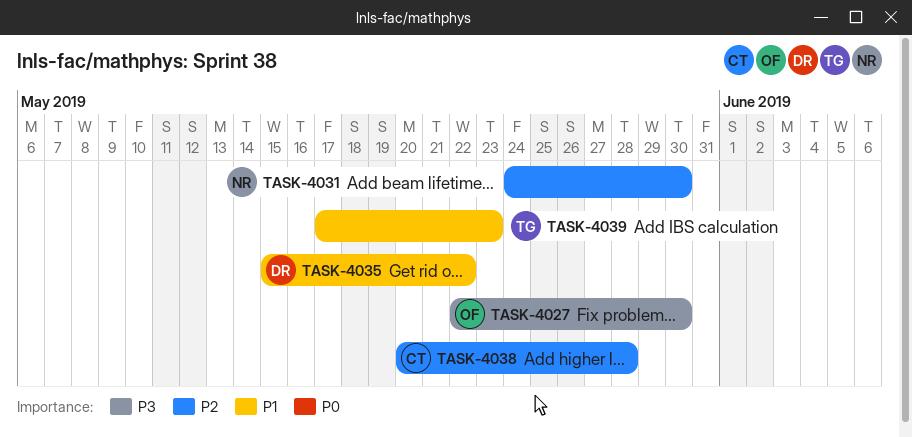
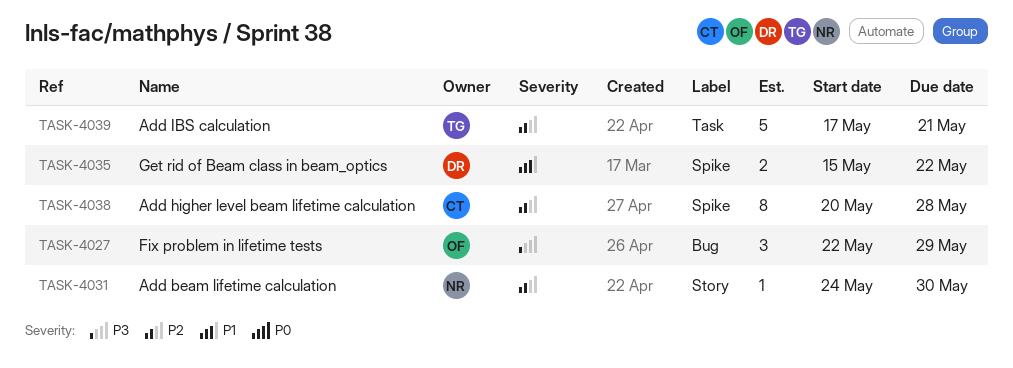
TASK-4027, due: May 30 -> May 29
TASK-4039, priority: P1 -> P2
TASK-4039, due: May 23 -> May 21

